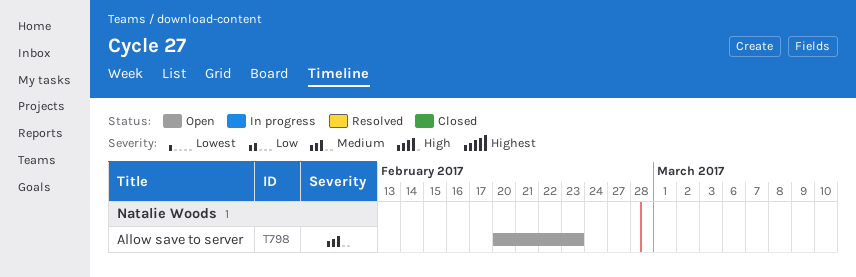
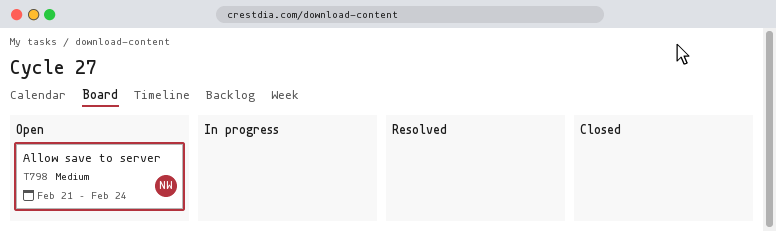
T798, start: Feb 20 -> Feb 21
T798, due: Feb 23 -> Feb 24

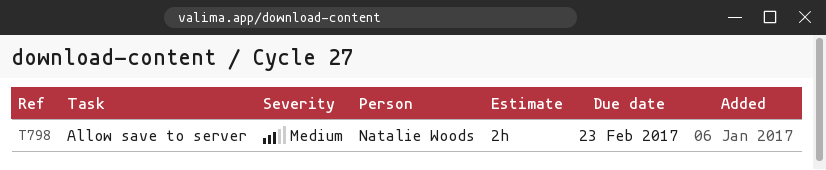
T798, due: Feb 24 -> Feb 23

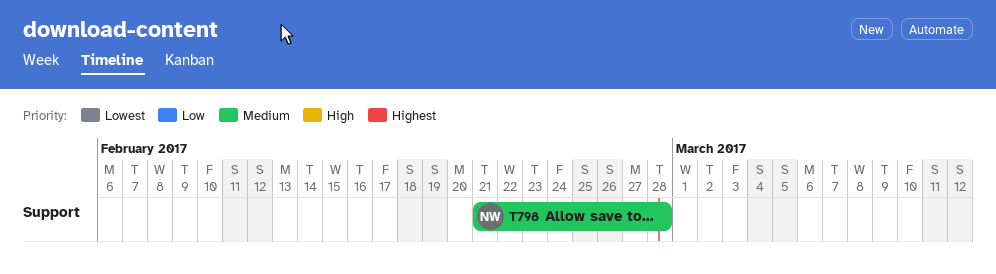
T798, due: Feb 23 -> Feb 28

